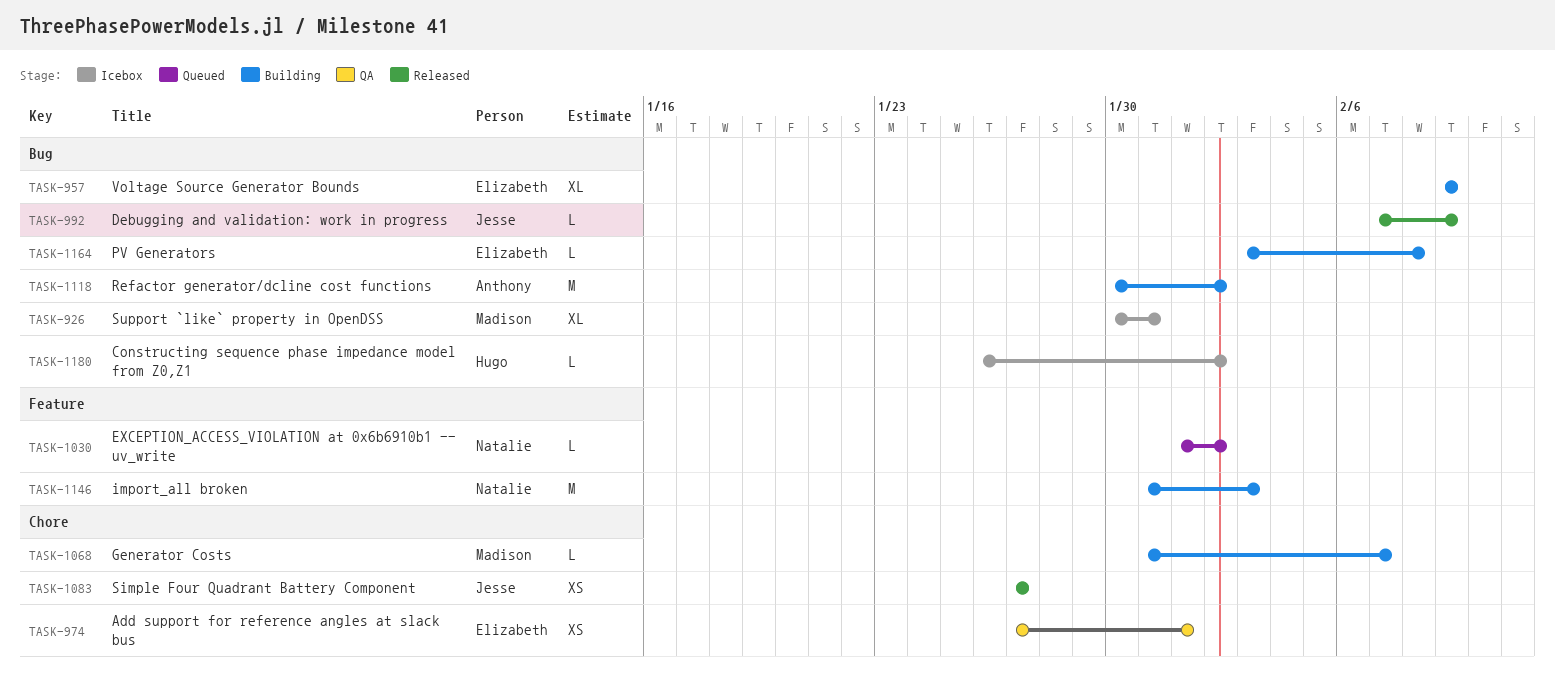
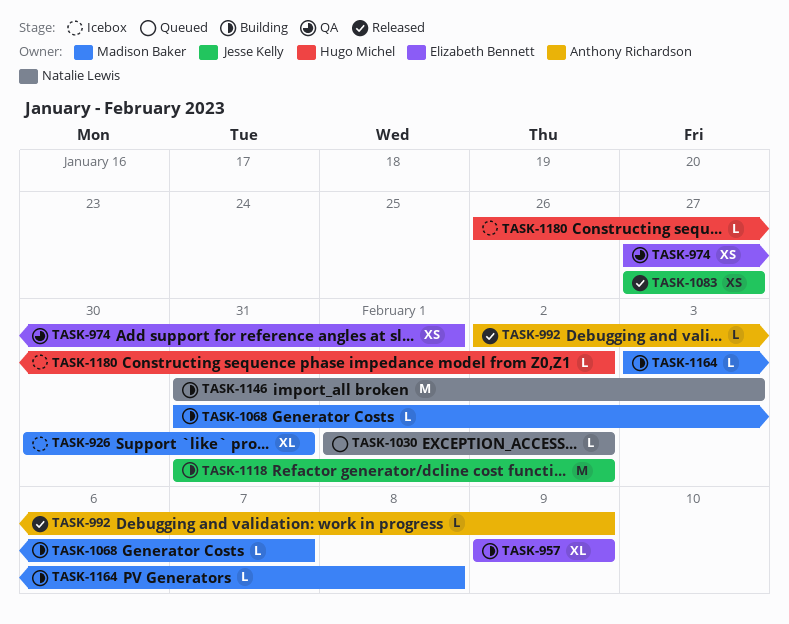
TASK-992, owner: Jesse Kelly -> Anthony Richardson
TASK-992, start: Feb 7 -> Feb 2
TASK-1118, owner: Anthony Richardson -> Jesse Kelly
TASK-1118, start: Jan 30 -> Jan 31
TASK-1164, owner: Elizabeth Bennett -> Madison Baker

